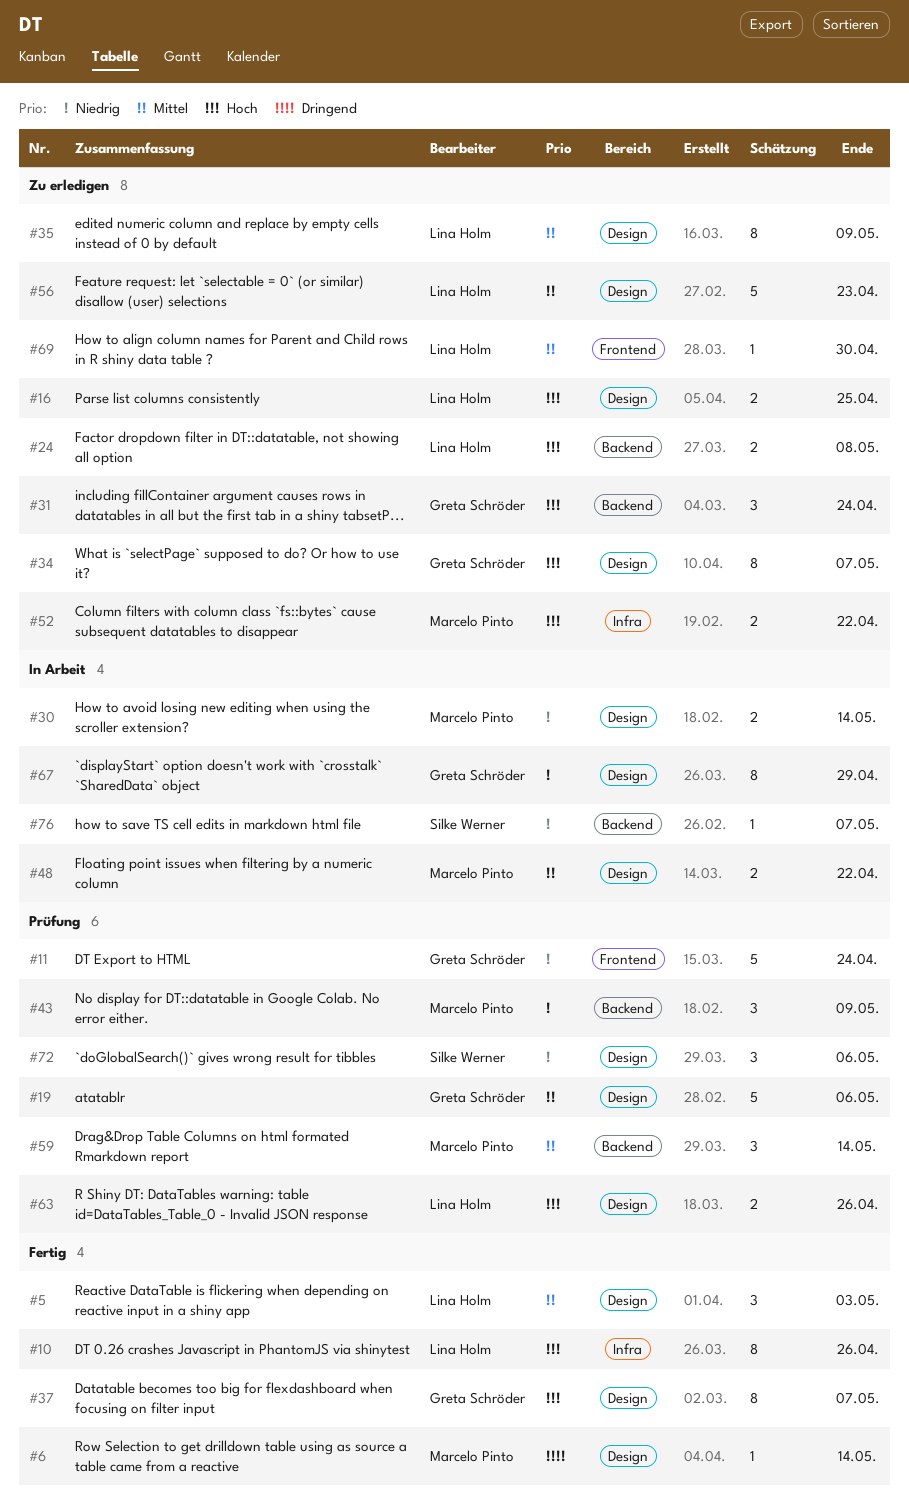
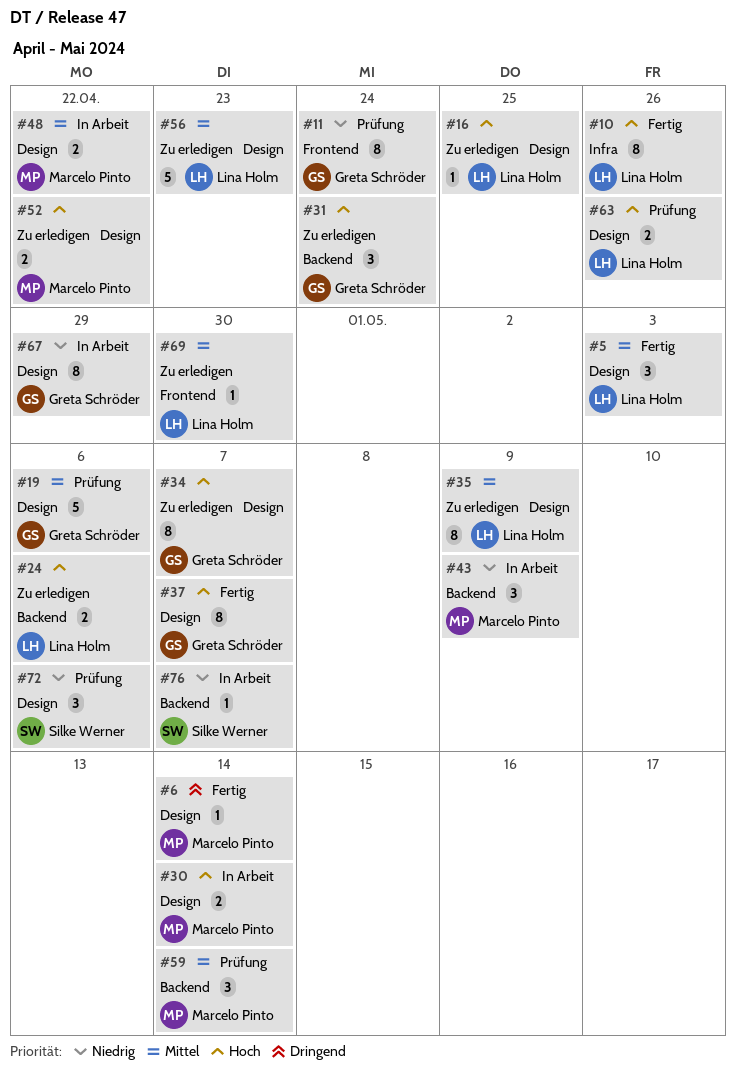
#11, estimate: 5 -> 8
#16, estimate: 2 -> 1
#24, due: May 8 -> May 6
#30, priority: Niedrig -> Hoch
#43, status: Prüfung -> In Arbeit
#52, label: Infra -> Design

